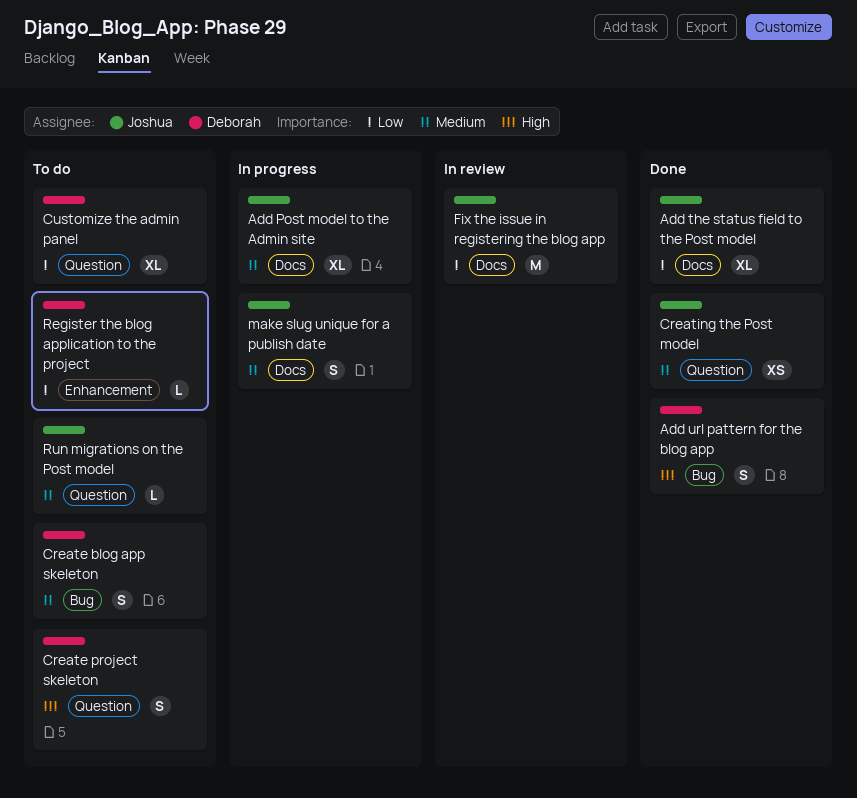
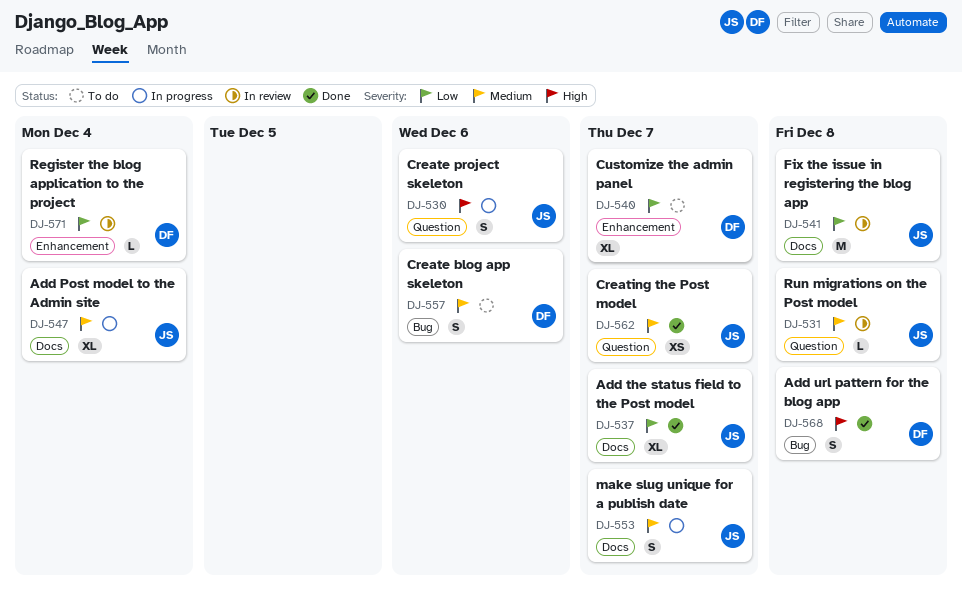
Create project skeleton, status: To do -> In progress
Create project skeleton, owner: Deborah -> Joshua
Customize the admin panel, label: Question -> Enhancement
Register the blog application to the project, status: To do -> In review
Run migrations on the Post model, status: To do -> In review

